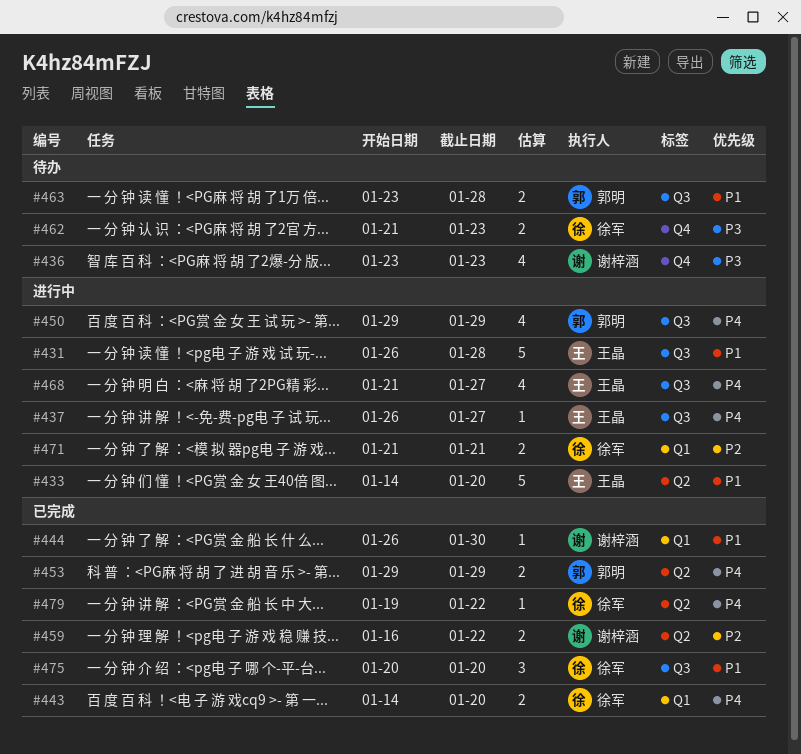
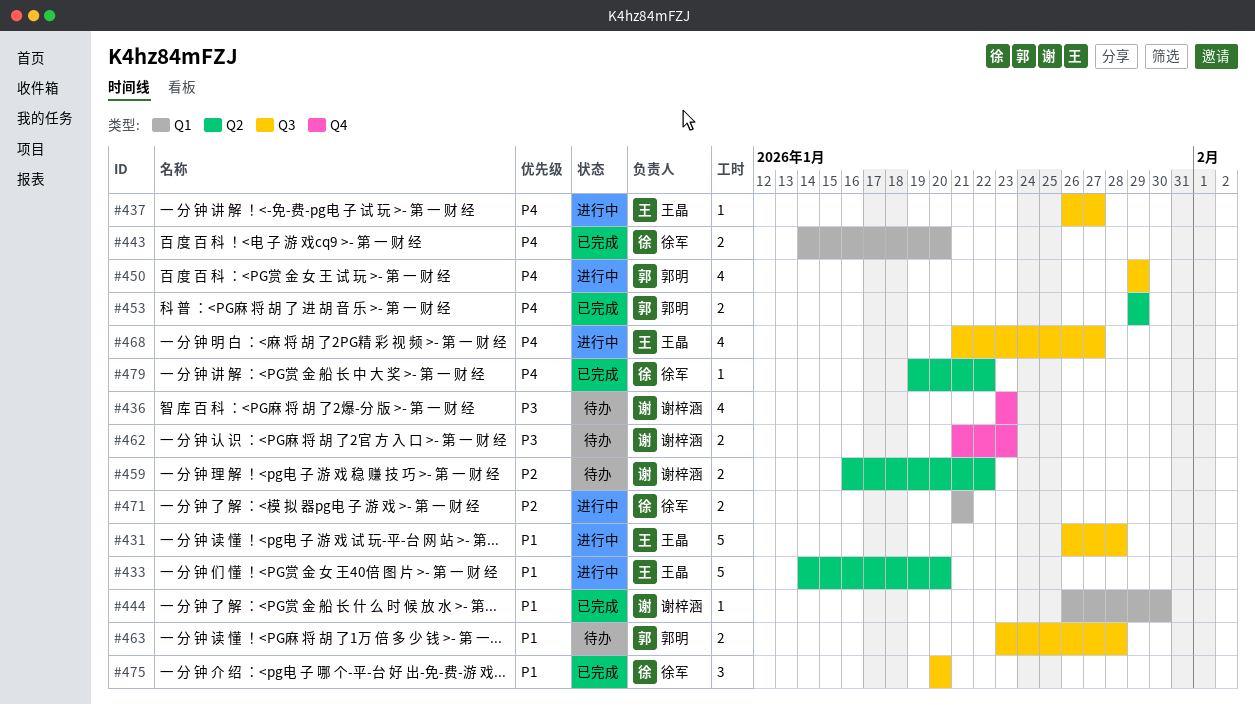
#459, status: 已完成 -> 待办
#462, owner: 徐军 -> 谢梓涵

